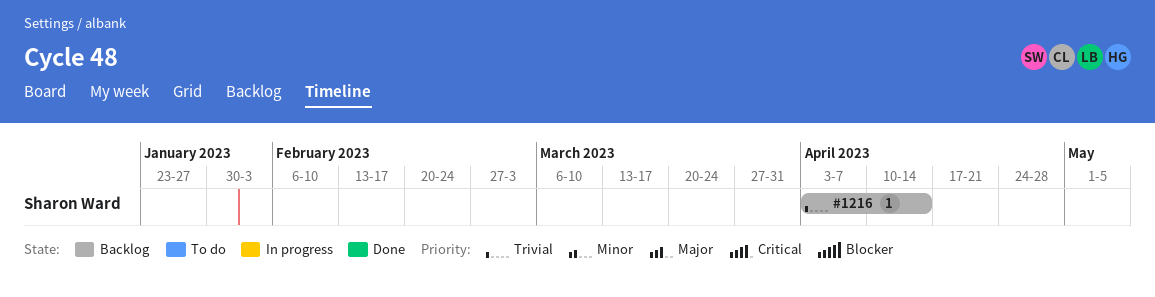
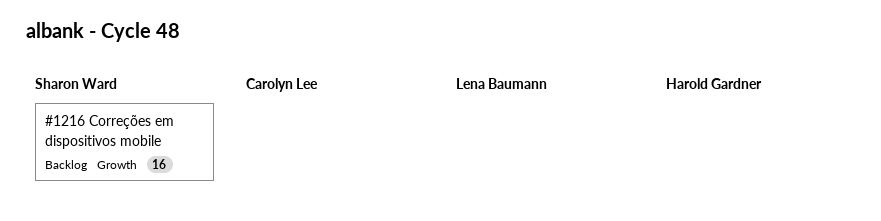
#1216, estimate: 1 -> 16

